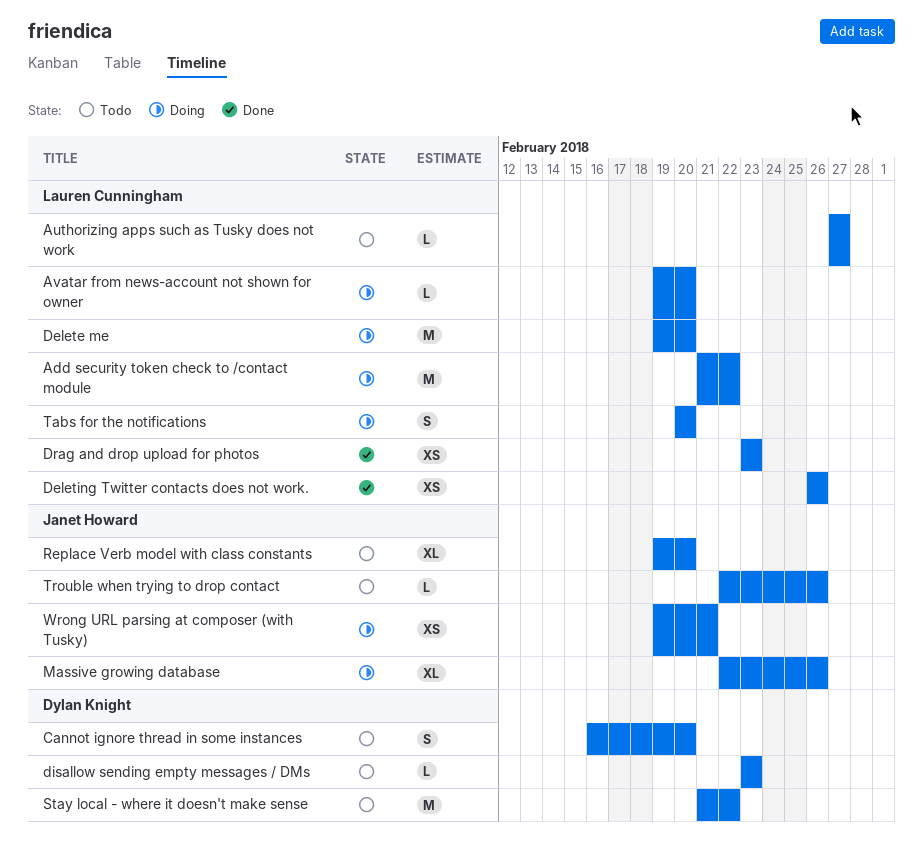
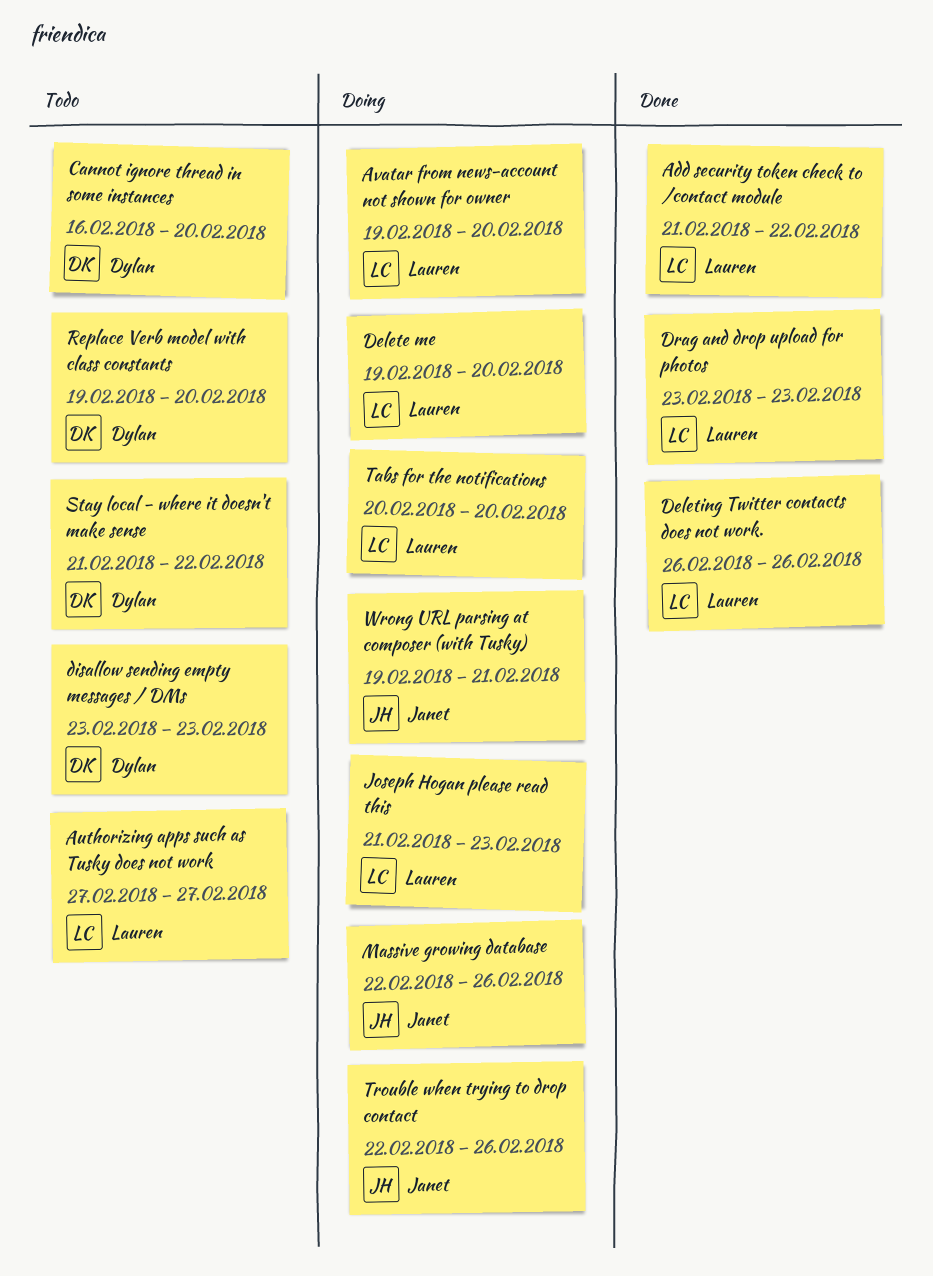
Add security token check to /contact module, status: Doing -> Done
Joseph Hogan please read this: none -> present
Replace Verb model with class constants, owner: Janet Howard -> Dylan Knight
Trouble when trying to drop contact, status: Todo -> Doing

